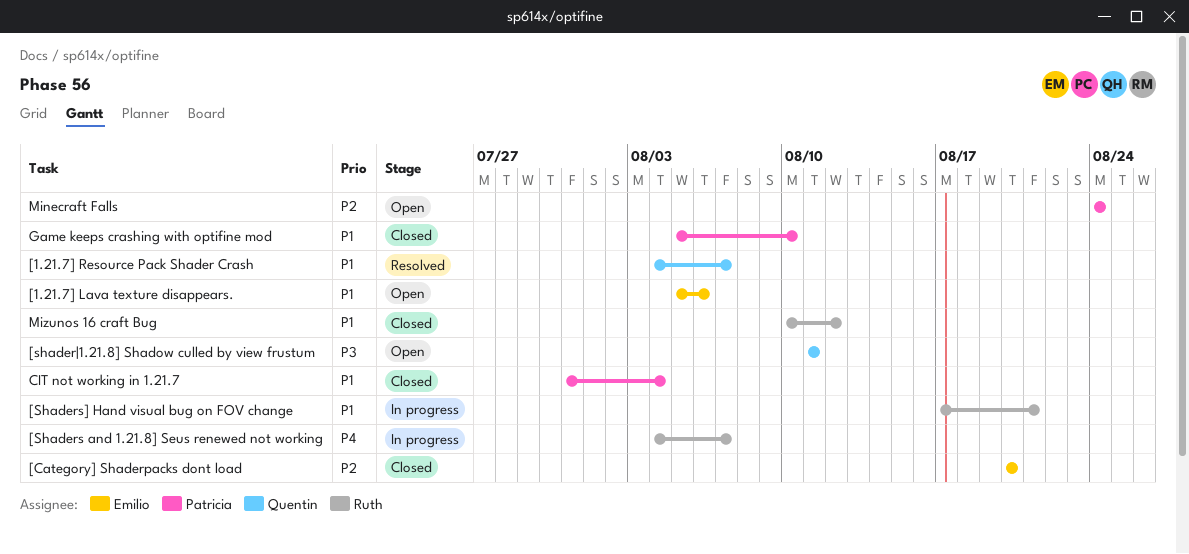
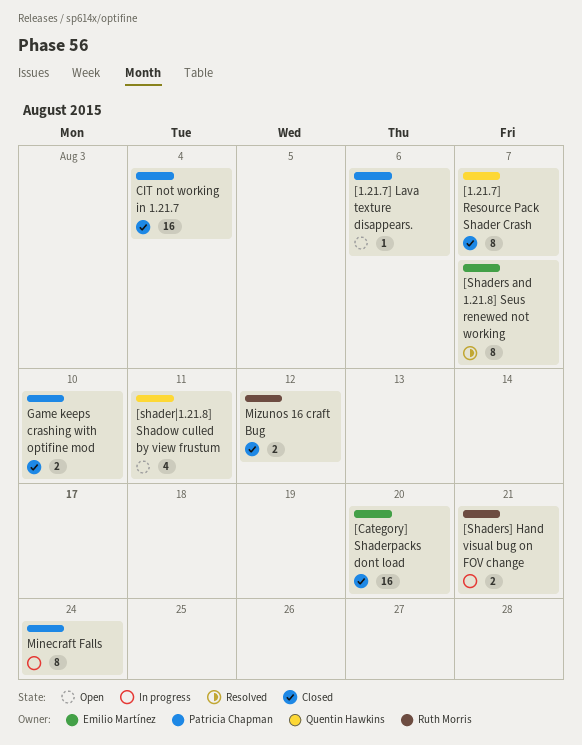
[1.21.7] Lava texture disappears., owner: Emilio Martínez -> Patricia Chapman
[1.21.7] Resource Pack Shader Crash, status: Resolved -> Closed
[Shaders and 1.21.8] Seus renewed not working, status: In progress -> Resolved
[Shaders and 1.21.8] Seus renewed not working, owner: Ruth Morris -> Emilio Martínez
Minecraft Falls, status: Open -> In progress

